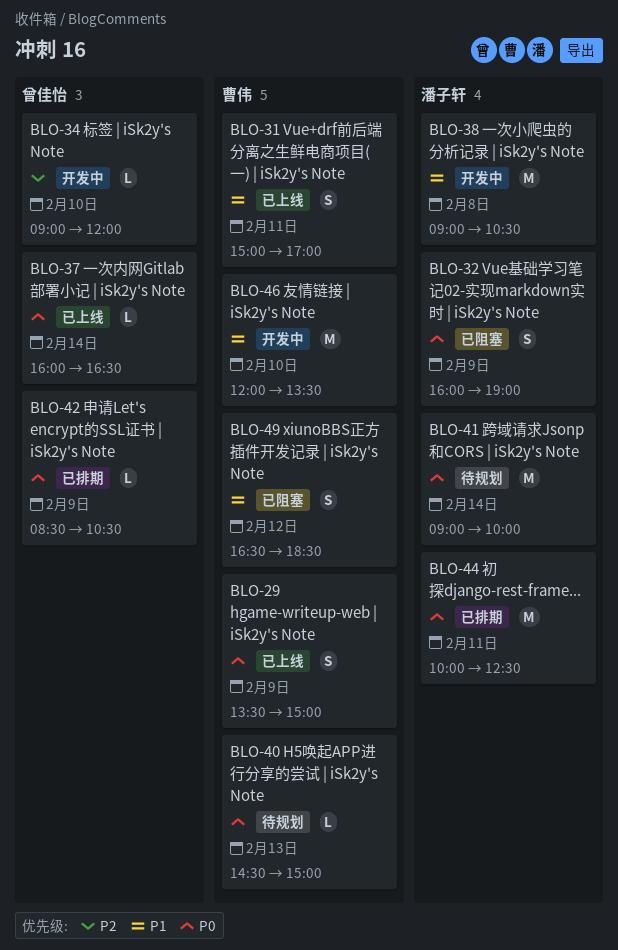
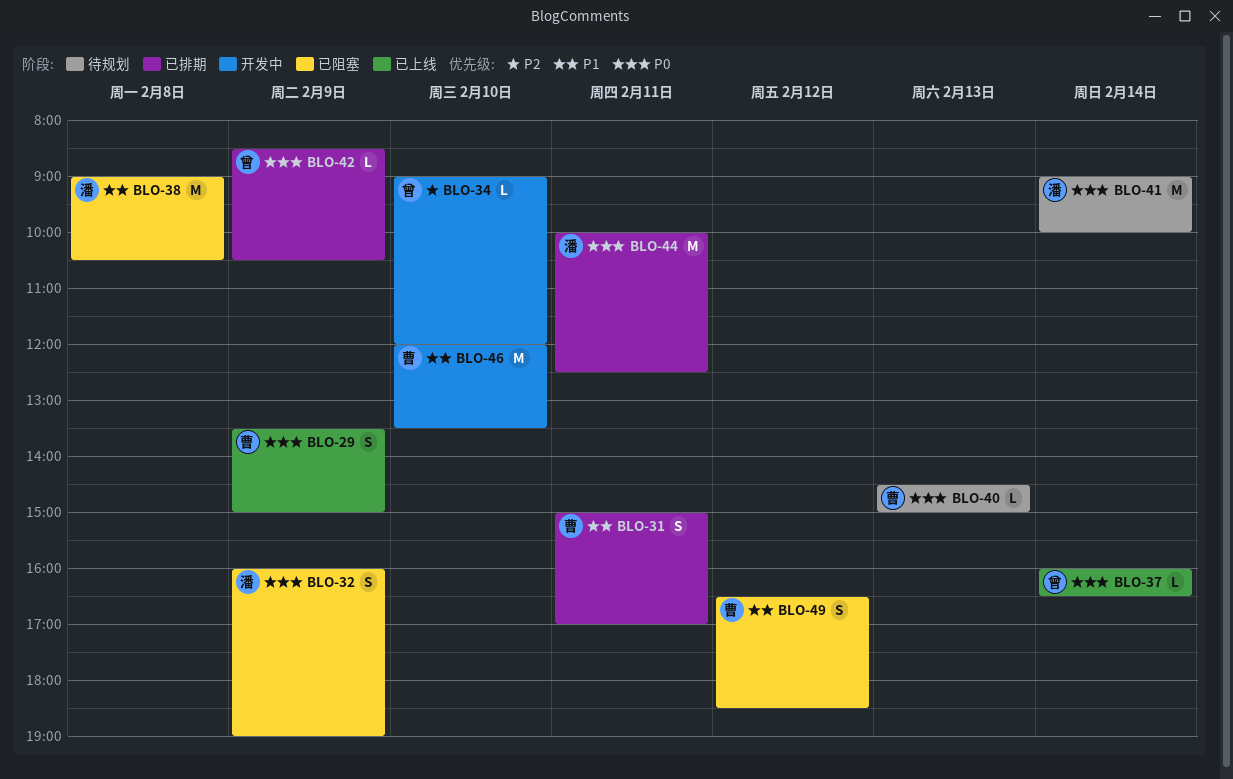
BLO-31, status: 已上线 -> 已排期
BLO-38, status: 开发中 -> 已阻塞

